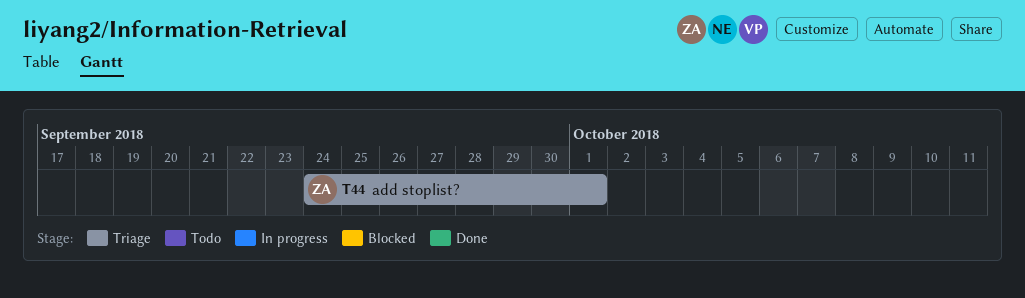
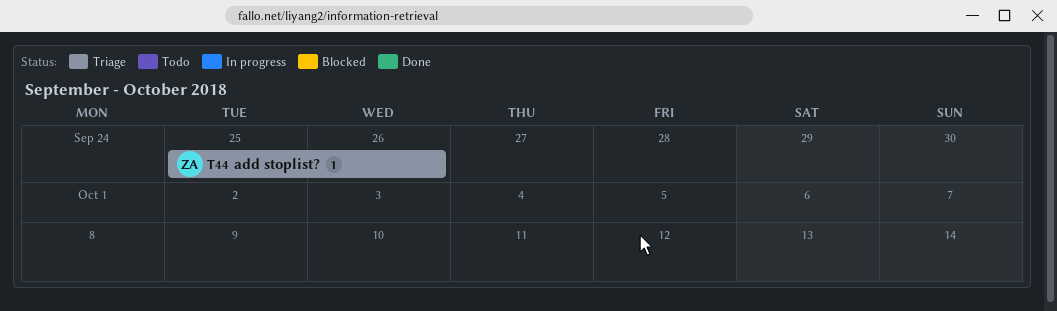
T44, start: Sep 24 -> Sep 25
T44, due: Oct 1 -> Sep 26

